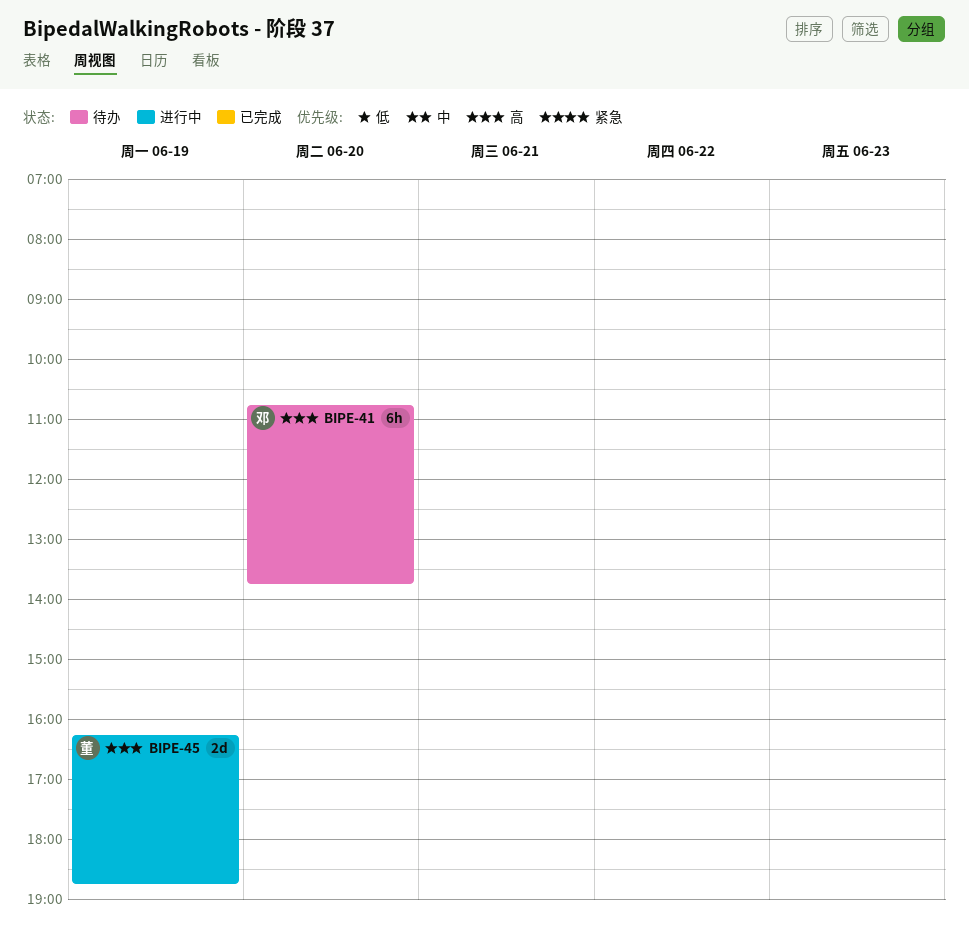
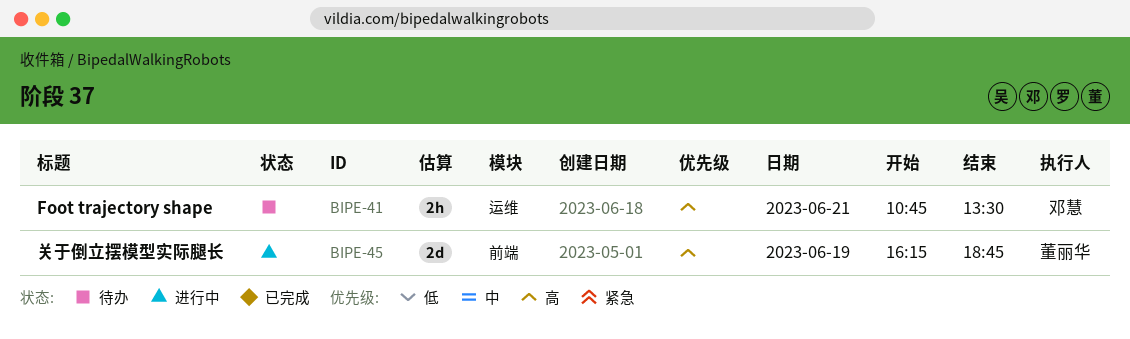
BIPE-41, estimate: 6h -> 2h
BIPE-41, day: Jun 20 -> Jun 21
BIPE-41, ends: 13:45 -> 13:30

